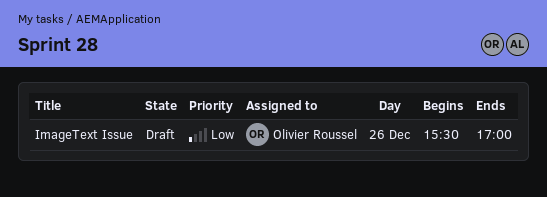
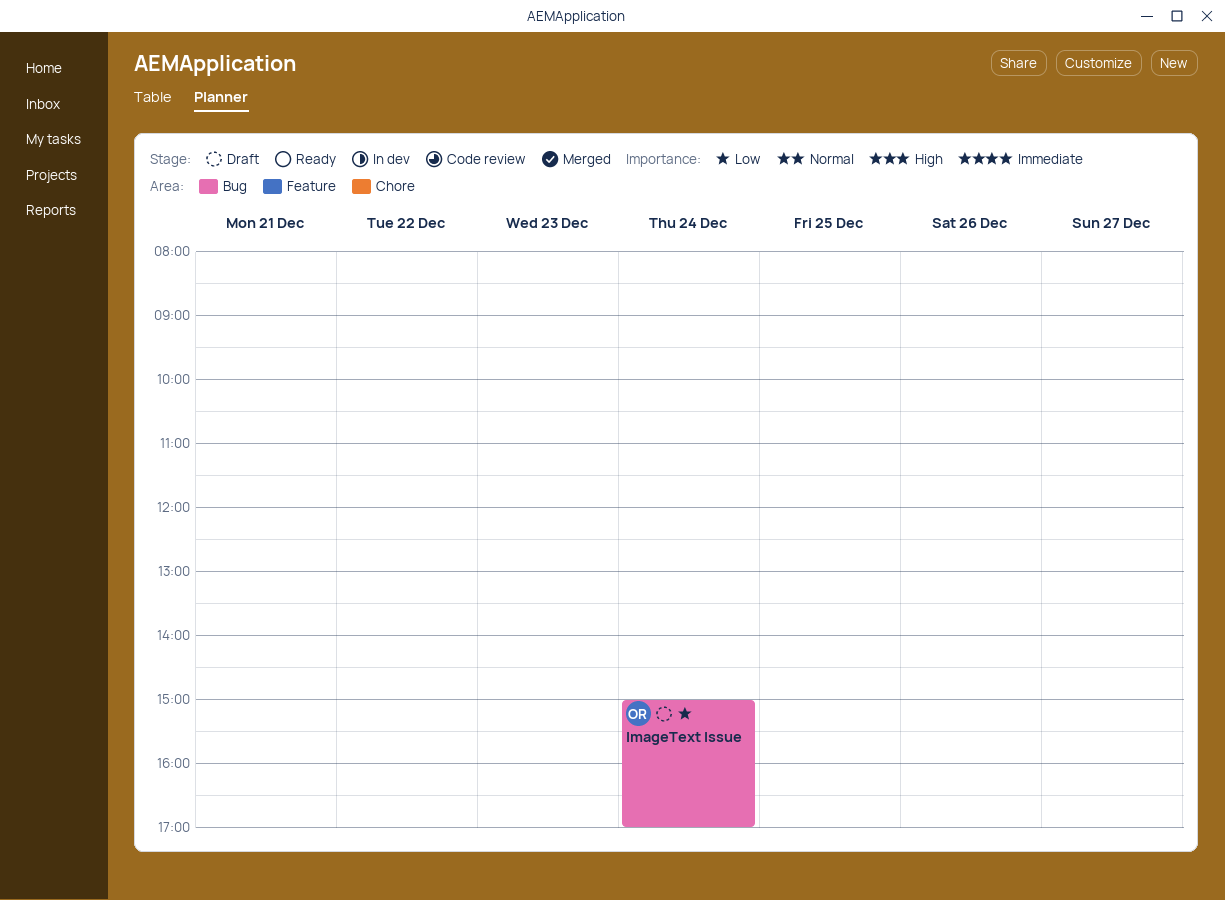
ImageText Issue, day: Dec 26 -> Dec 24
ImageText Issue, begins: 15:30 -> 15:00

